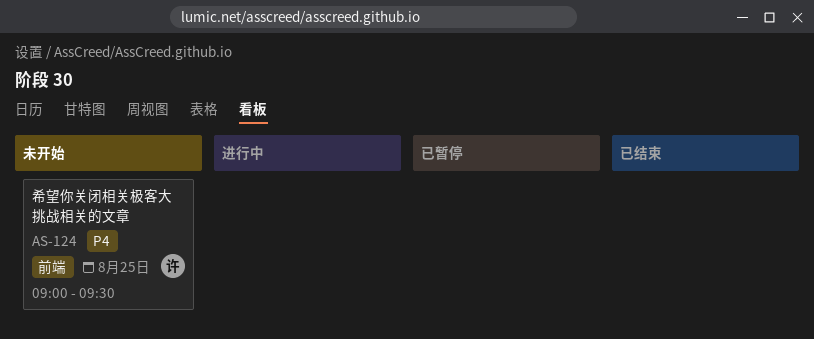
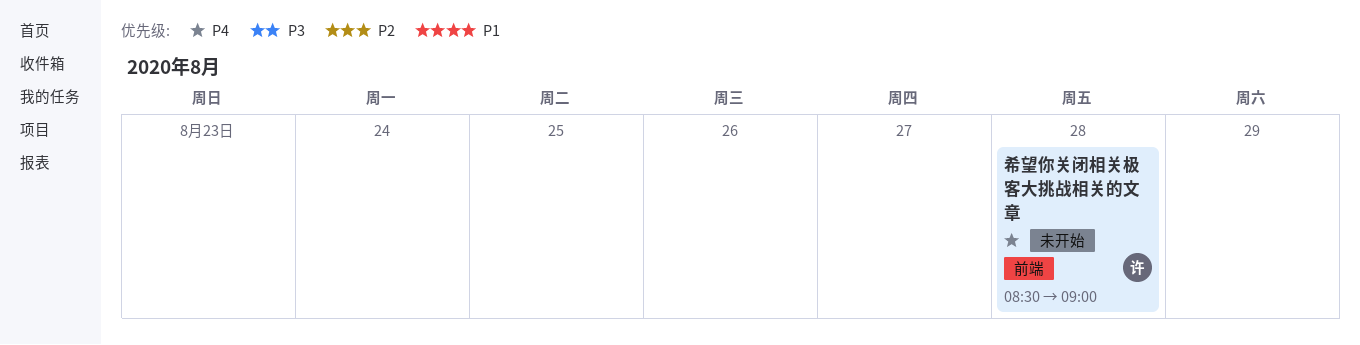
希望你关闭相关极客大挑战相关的文章, day: Aug 25 -> Aug 28
希望你关闭相关极客大挑战相关的文章, begins: 09:00 -> 08:30
希望你关闭相关极客大挑战相关的文章, ends: 09:30 -> 09:00

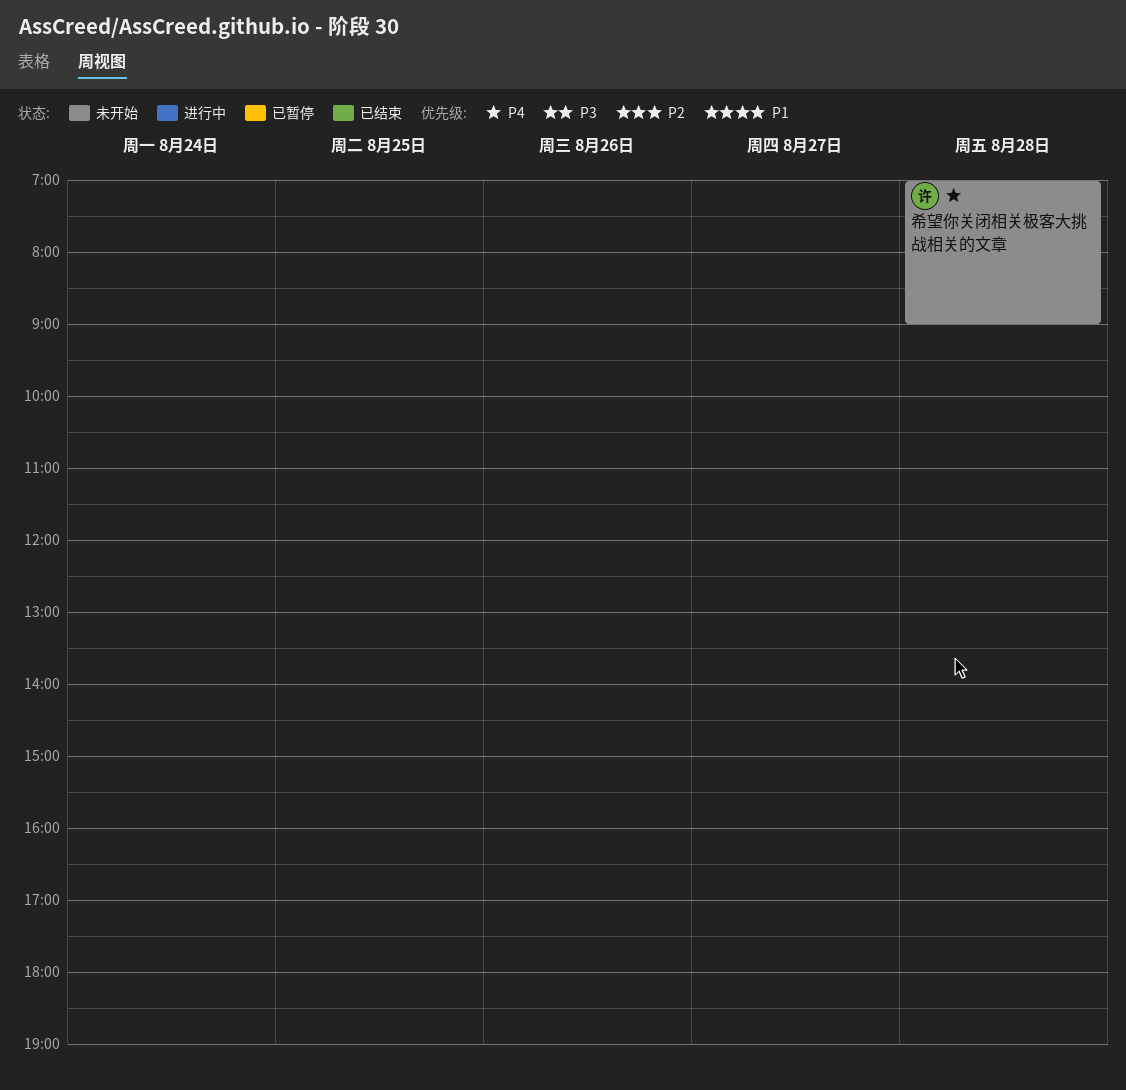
希望你关闭相关极客大挑战相关的文章, begins: 08:30 -> 07:00

